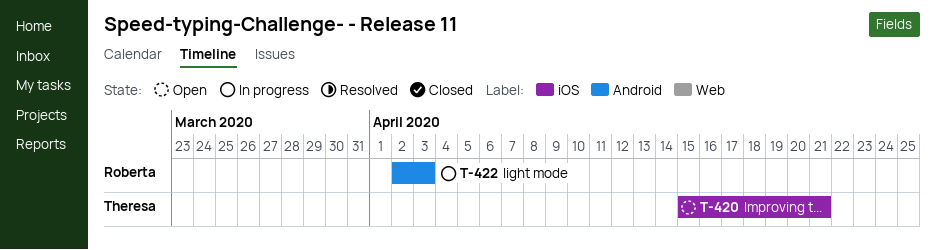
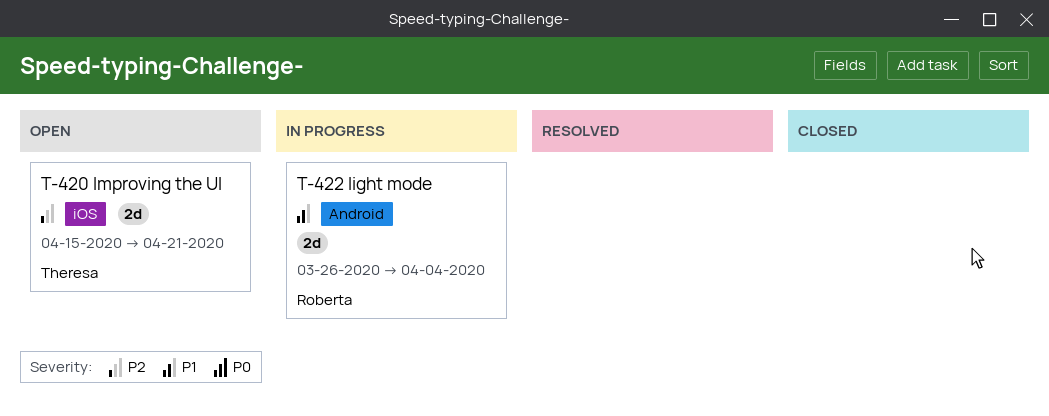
T-422, start: Apr 2 -> Mar 26
T-422, due: Apr 3 -> Apr 4

